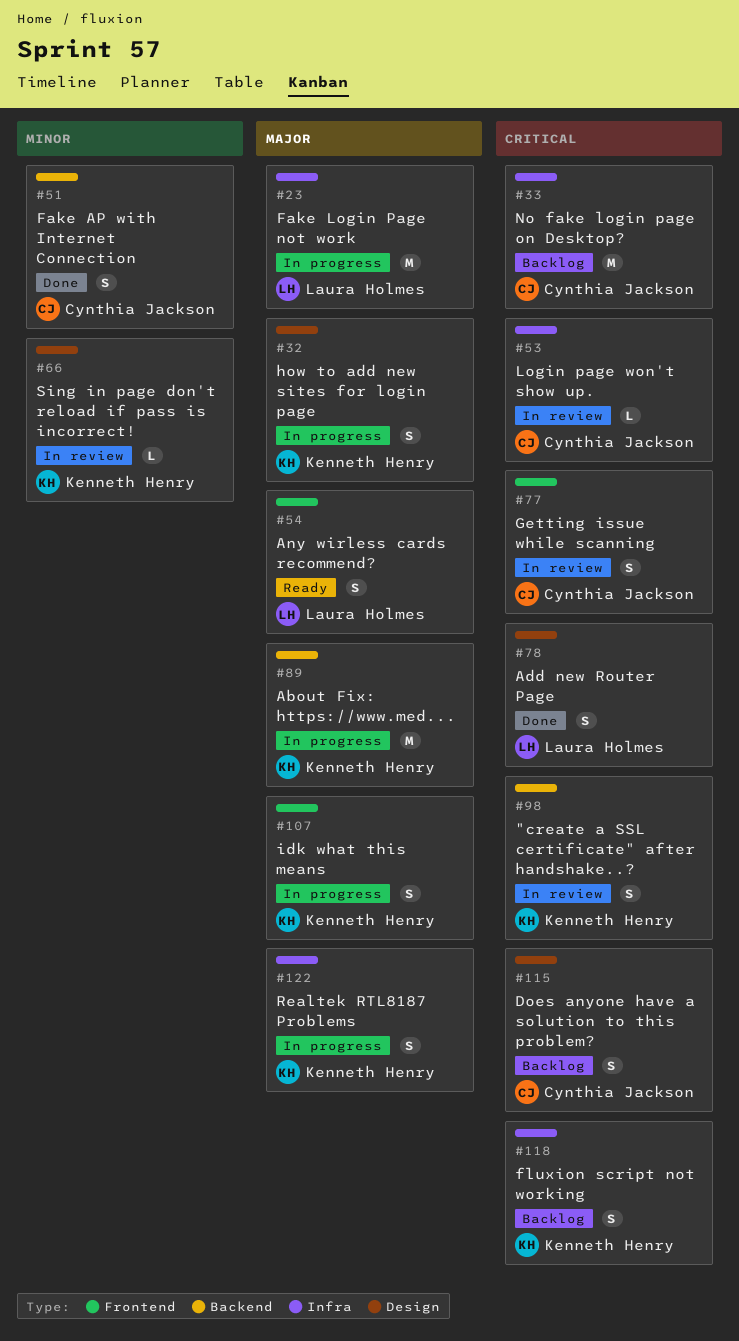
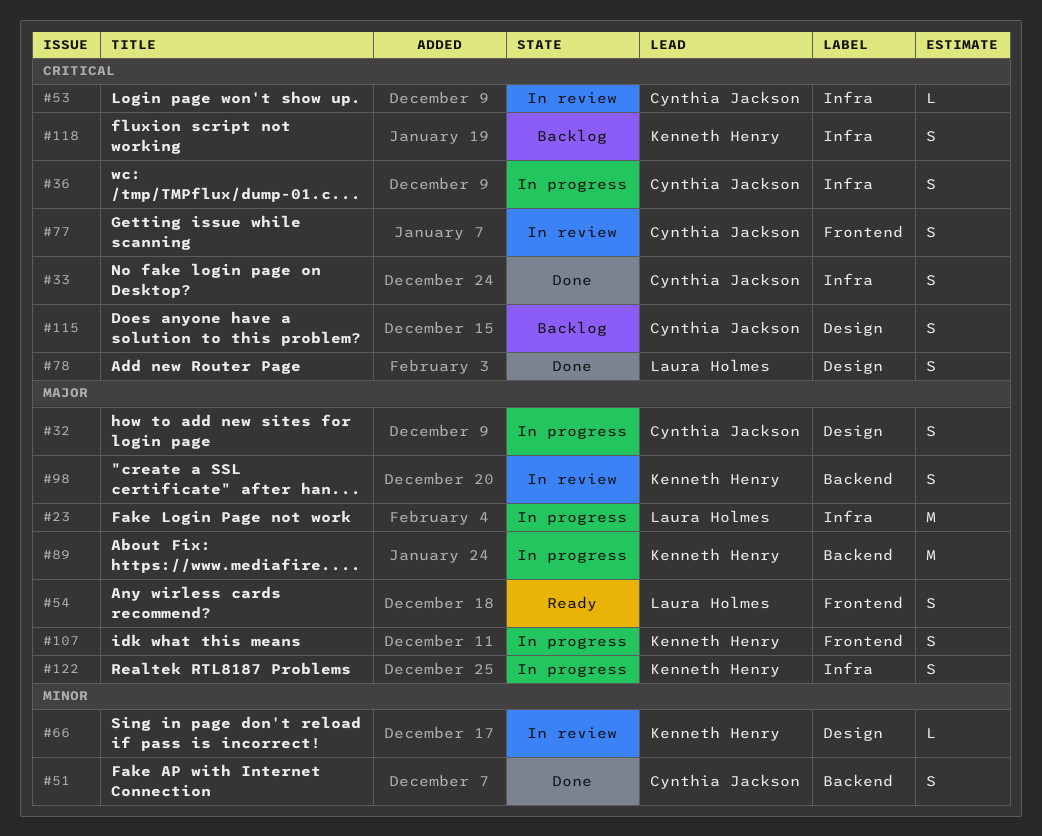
#32, owner: Kenneth Henry -> Cynthia Jackson
#33, status: Backlog -> Done
#33, estimate: M -> S
#36: none -> present
#98, priority: Critical -> Major

